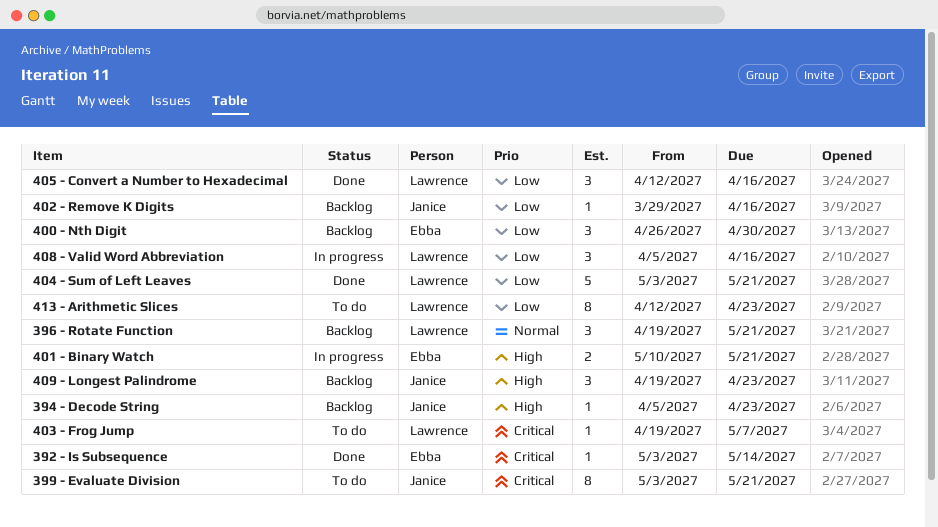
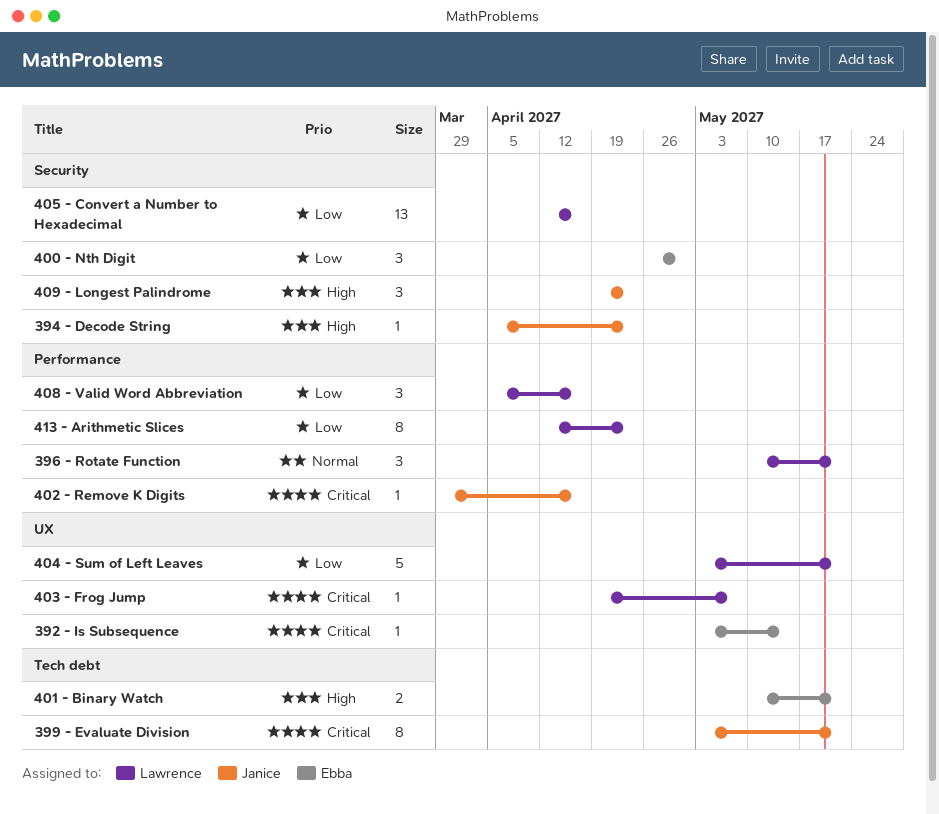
396 - Rotate Function, start: Apr 19 -> May 10
402 - Remove K Digits, priority: Low -> Critical
405 - Convert a Number to Hexadecimal, estimate: 3 -> 13

